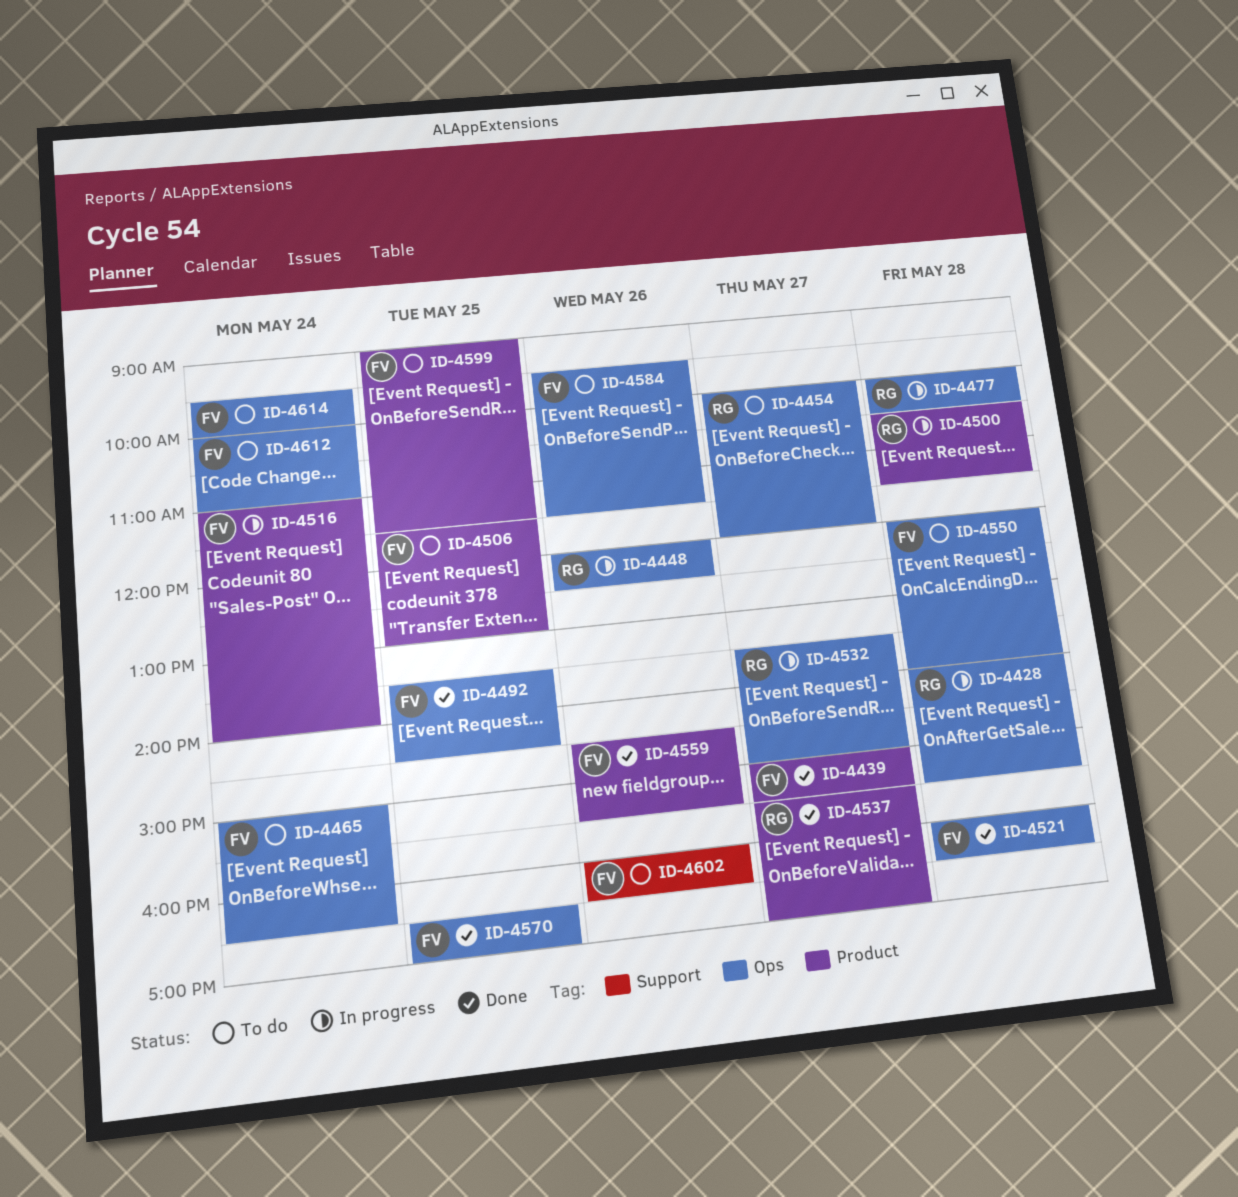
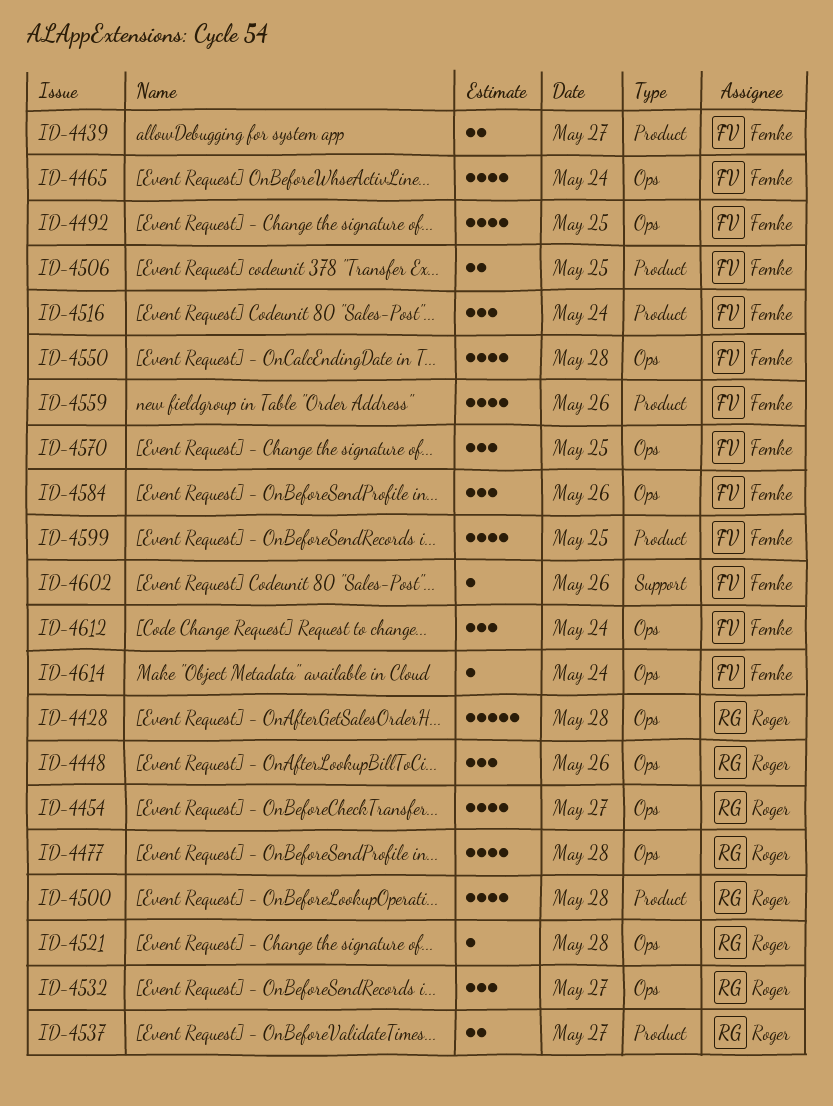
ID-4521, owner: Femke -> Roger

